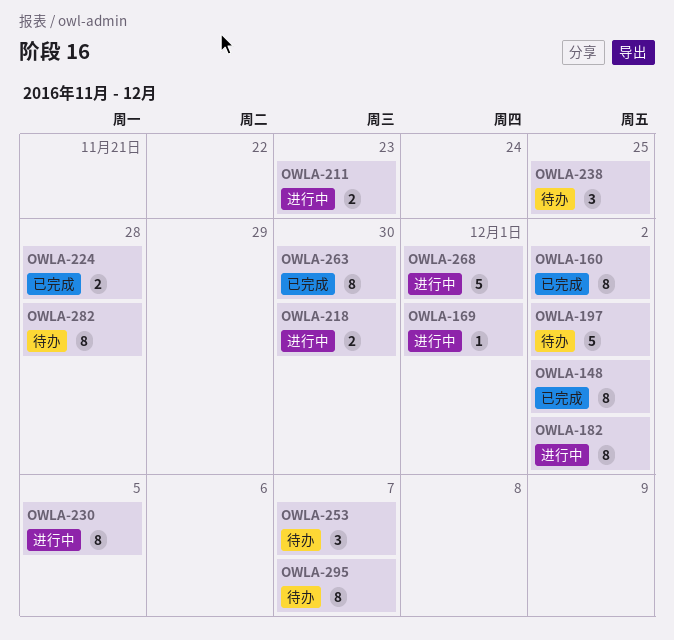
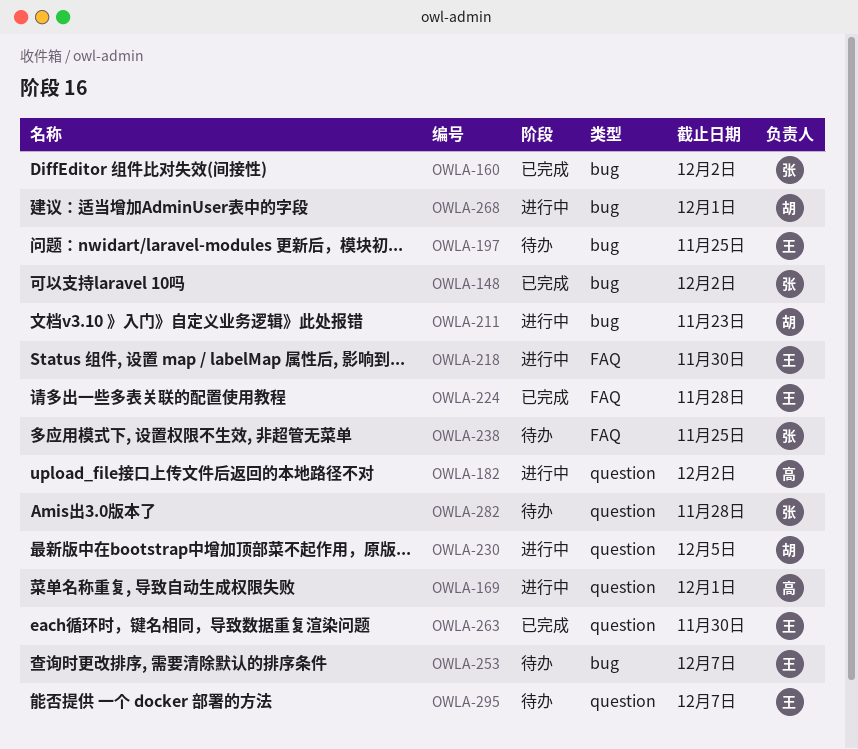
OWLA-197, due: Dec 2 -> Nov 25

